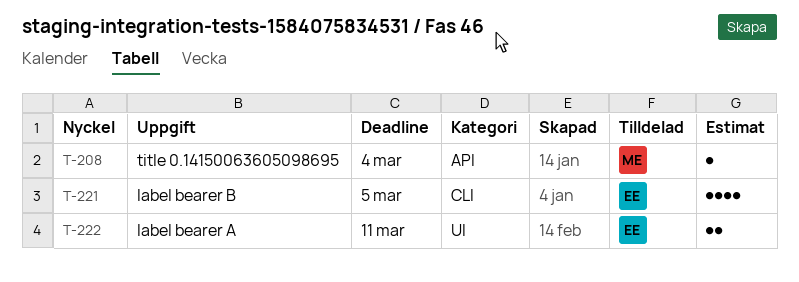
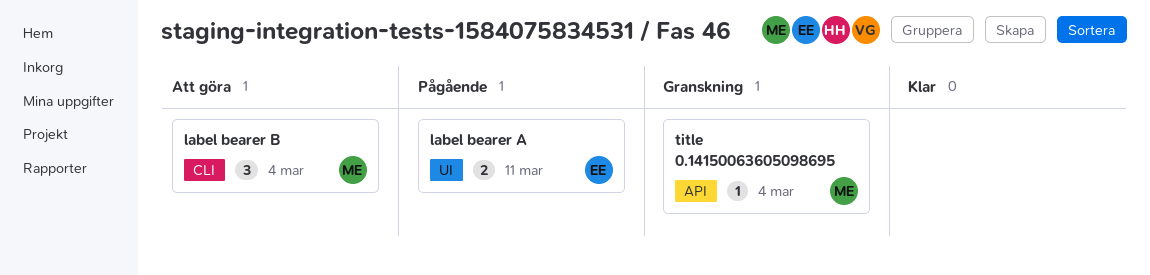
label bearer B, owner: EE -> ME
label bearer B, estimate: 4 -> 3
label bearer B, due: Mar 5 -> Mar 4

